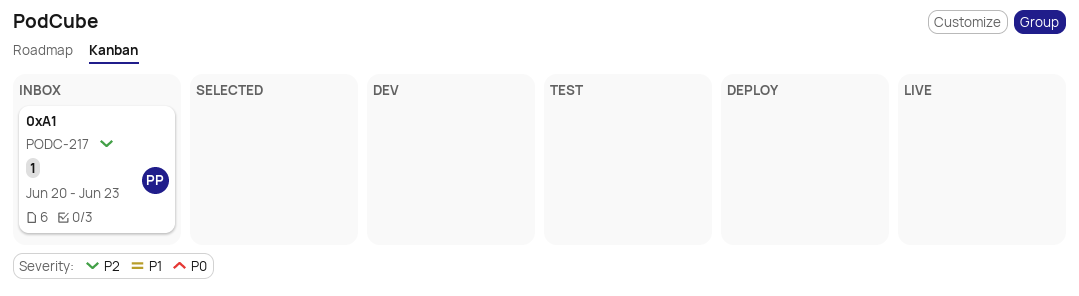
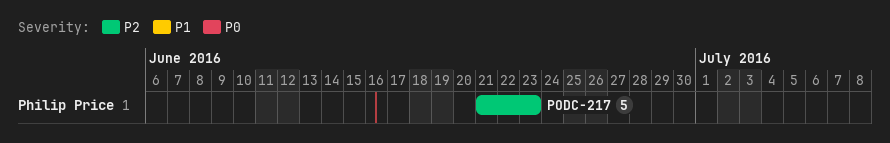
PODC-217, estimate: 1 -> 5
PODC-217, start: Jun 20 -> Jun 21

